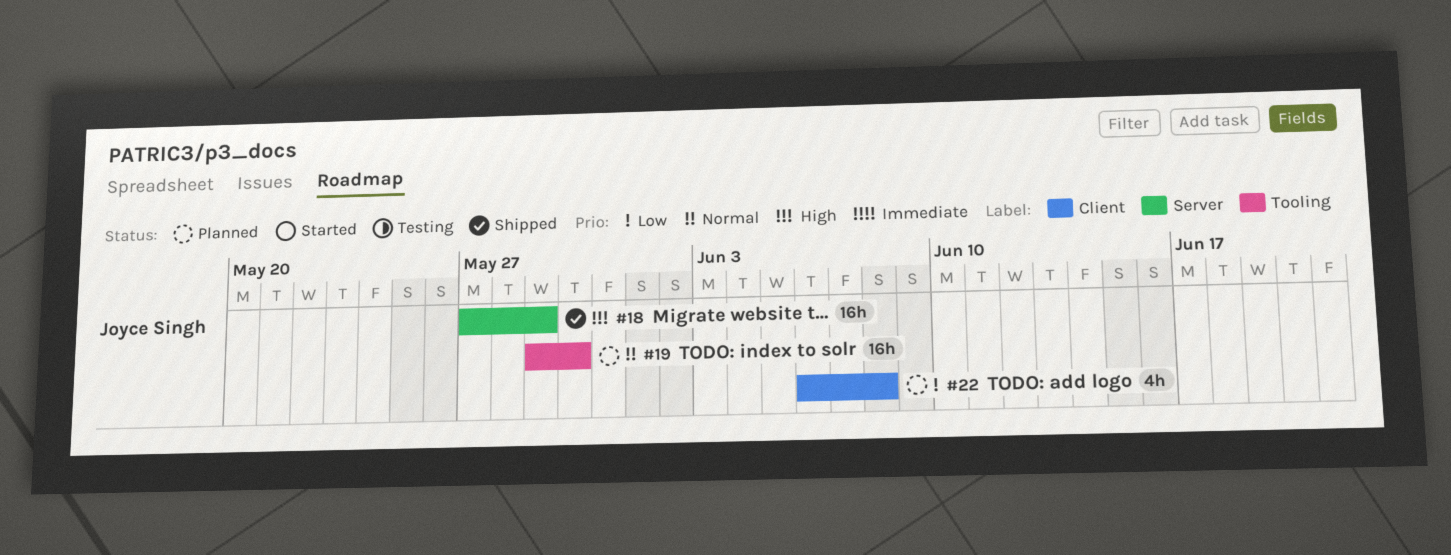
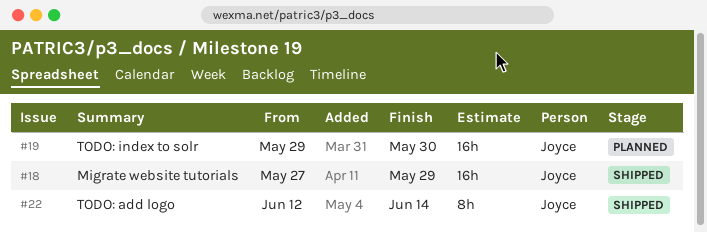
#22, status: Planned -> Shipped
#22, estimate: 4h -> 8h
#22, start: Jun 6 -> Jun 12
#22, due: Jun 8 -> Jun 14

